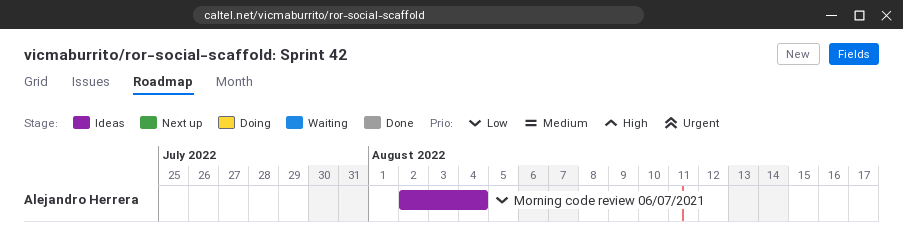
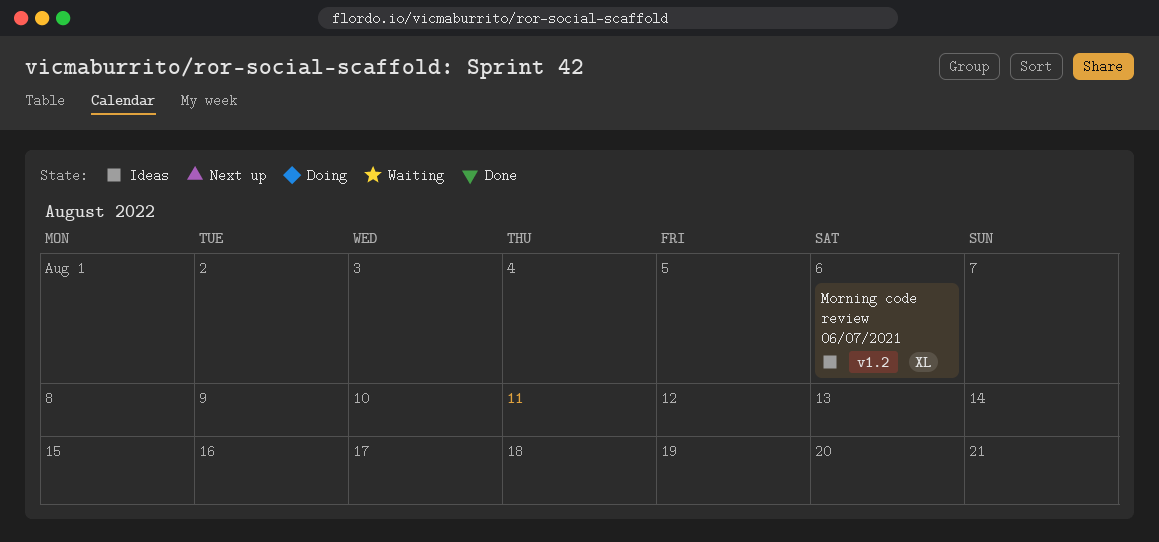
Morning code review 06/07/2021, due: Aug 4 -> Aug 6

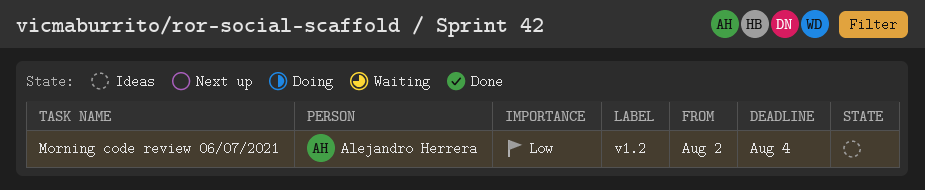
Morning code review 06/07/2021, due: Aug 6 -> Aug 4

